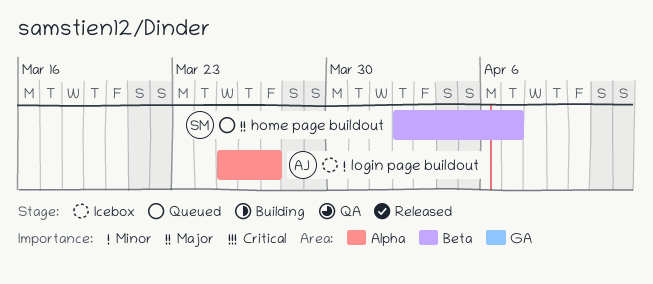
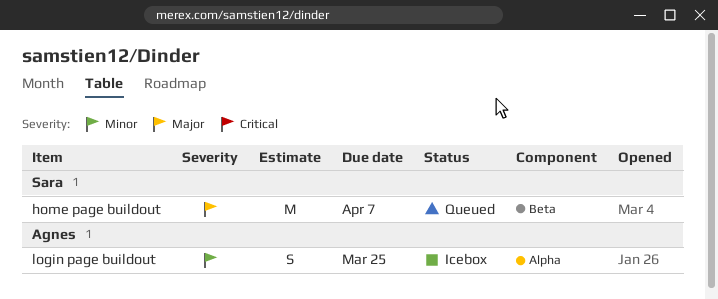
login page buildout, due: Mar 27 -> Mar 25

